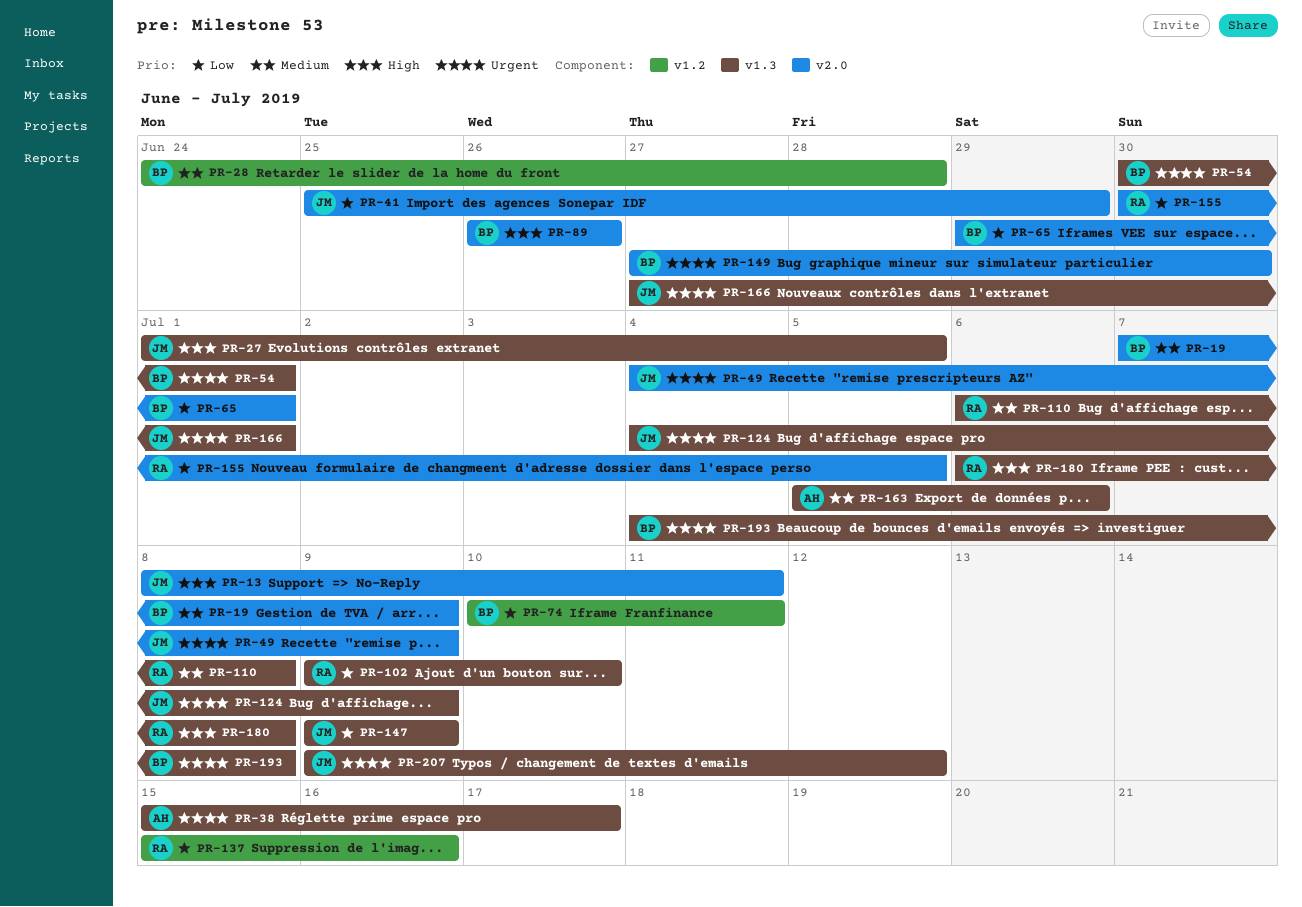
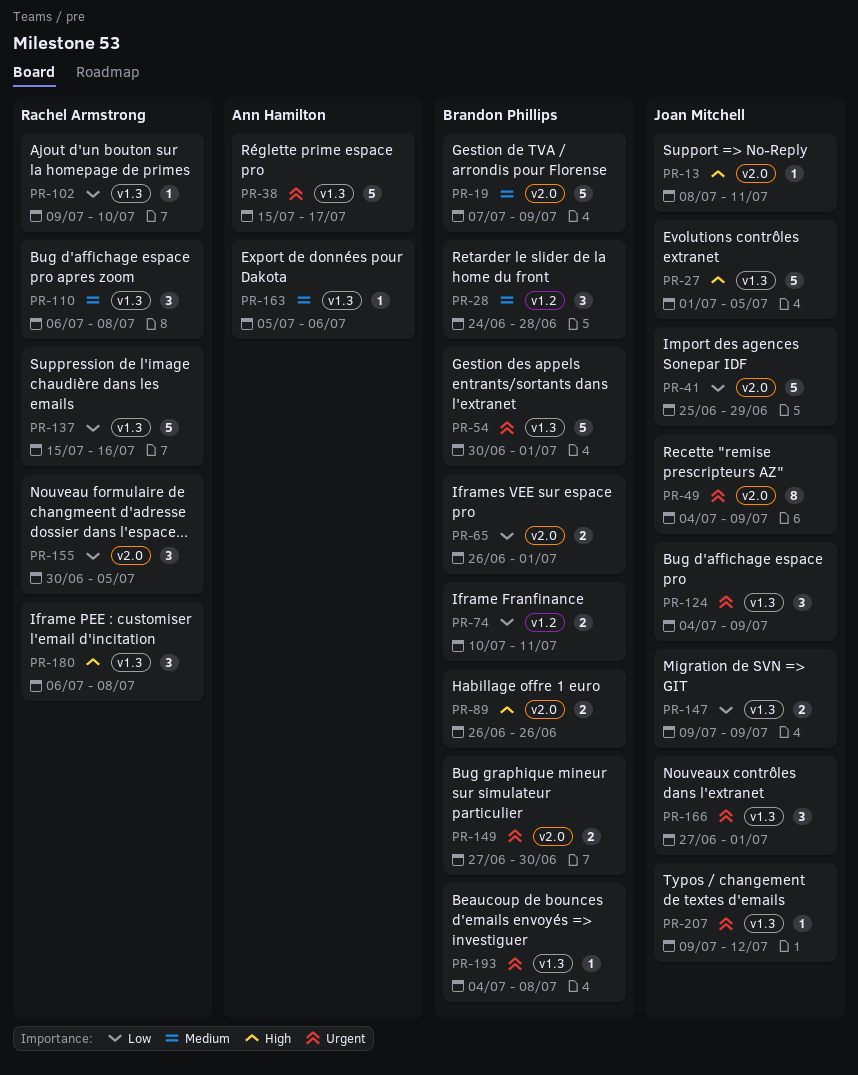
PR-65, start: Jun 29 -> Jun 26
PR-137, label: v1.2 -> v1.3

